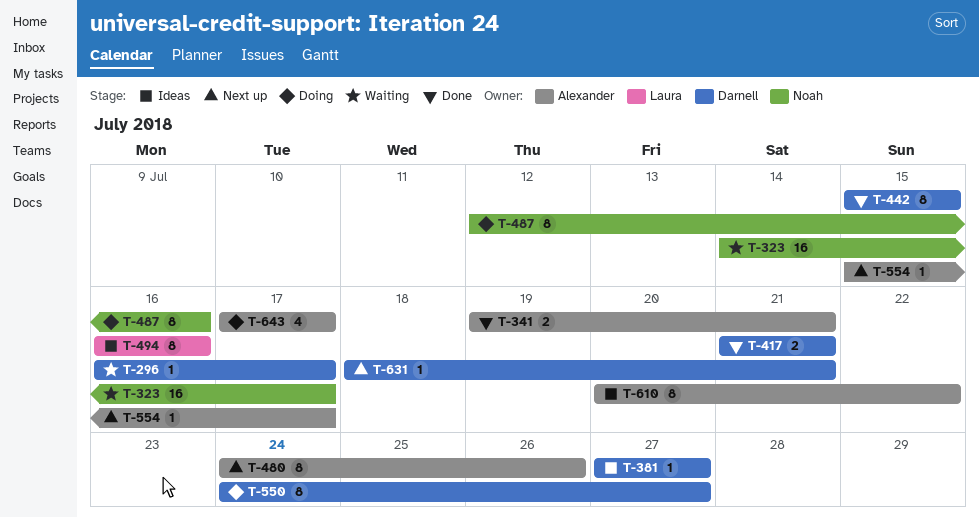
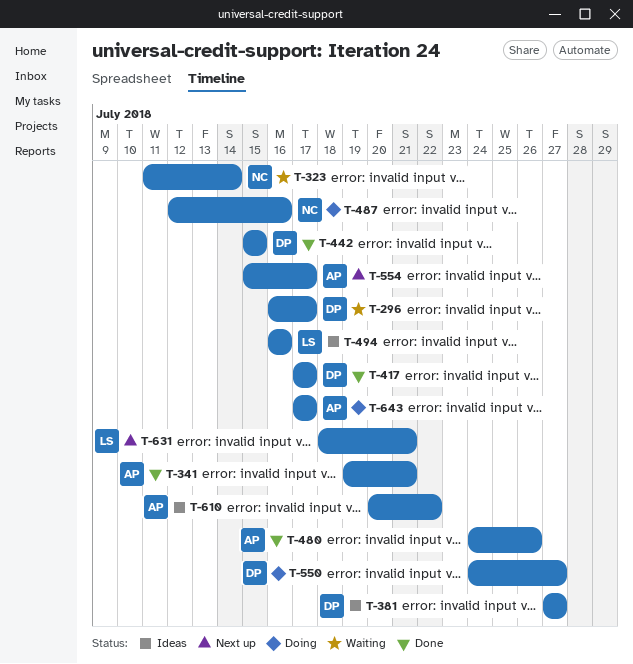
T-323, start: Jul 14 -> Jul 11
T-323, due: Jul 17 -> Jul 14
T-417, start: Jul 21 -> Jul 17
T-417, due: Jul 21 -> Jul 17
T-480, status: Next up -> Done
T-631, owner: Darnell -> Laura

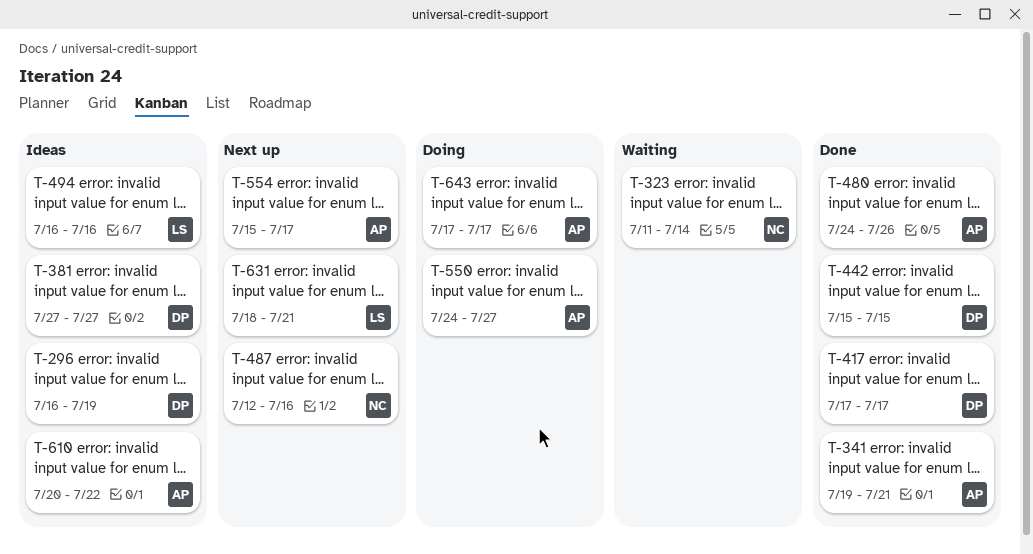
T-296, status: Waiting -> Ideas
T-296, due: Jul 17 -> Jul 19
T-487, status: Doing -> Next up
T-550, owner: DP -> AP

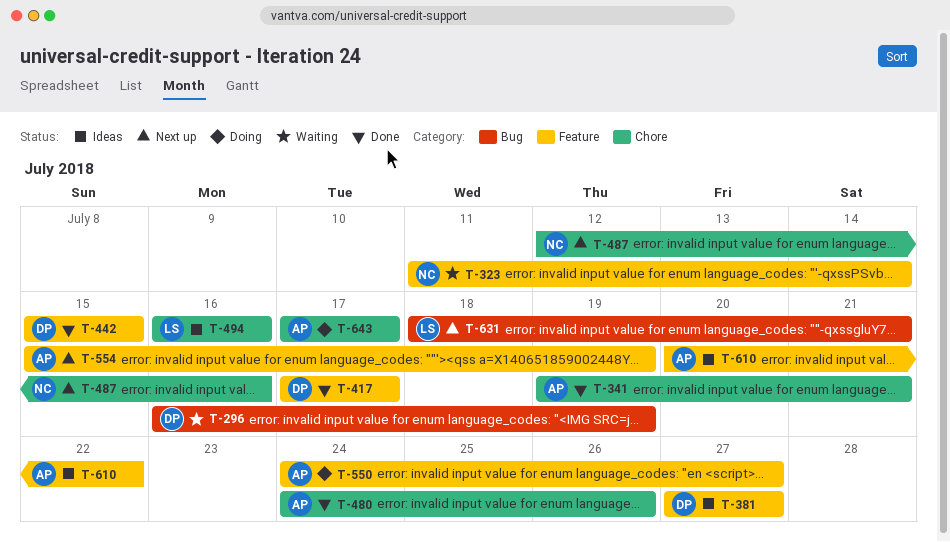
T-296, status: Ideas -> Waiting
T-554, due: Jul 17 -> Jul 19

